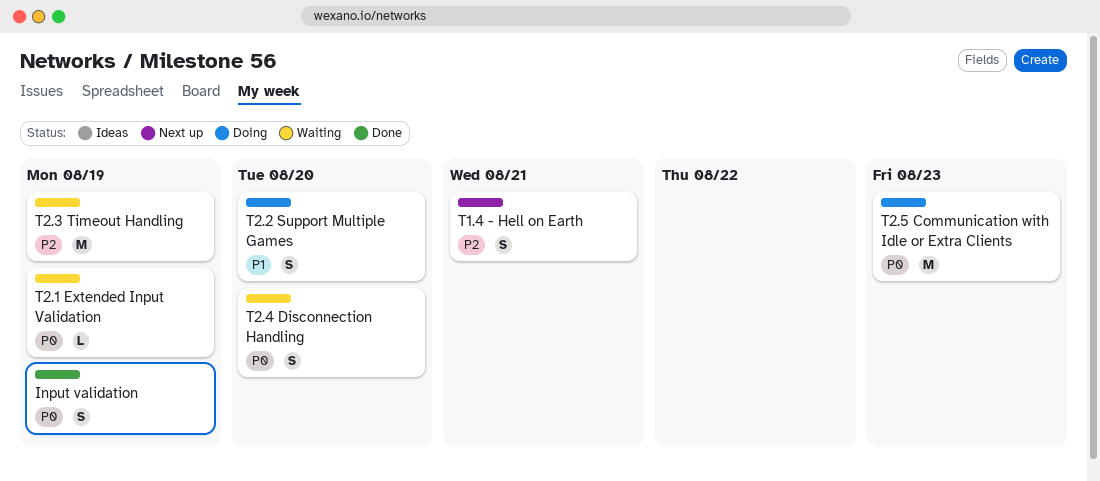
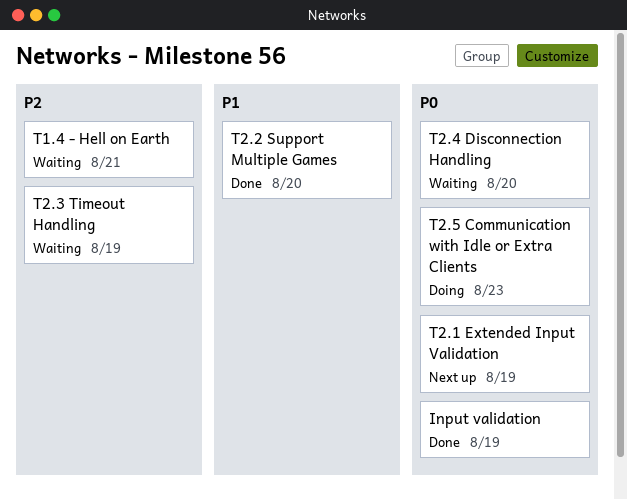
T1.4 - Hell on Earth, status: Next up -> Waiting
T2.1 Extended Input Validation, status: Waiting -> Next up
T2.2 Support Multiple Games, status: Doing -> Done

